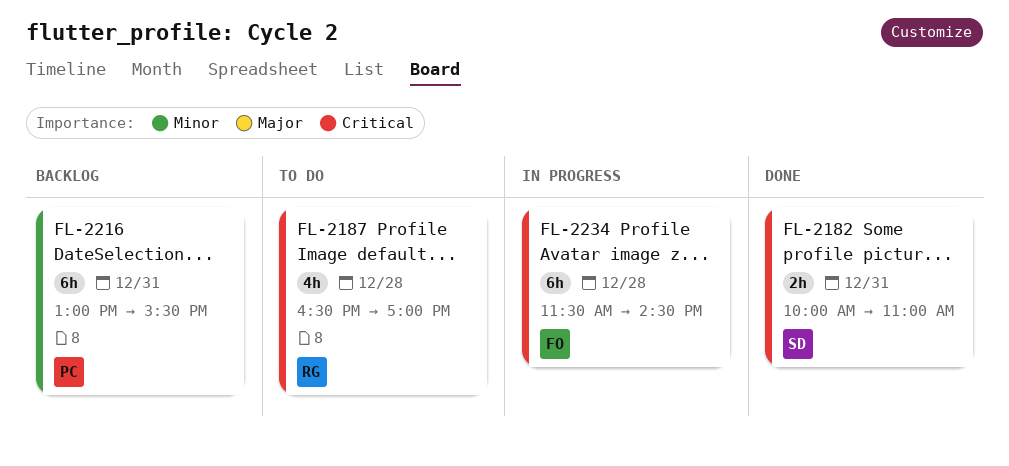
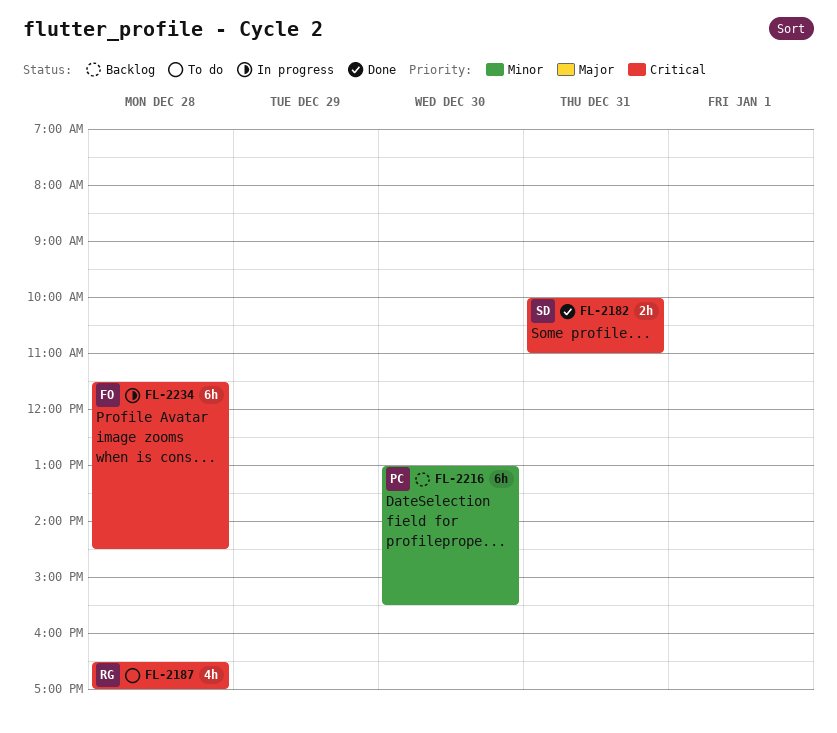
FL-2216, day: Dec 31 -> Dec 30

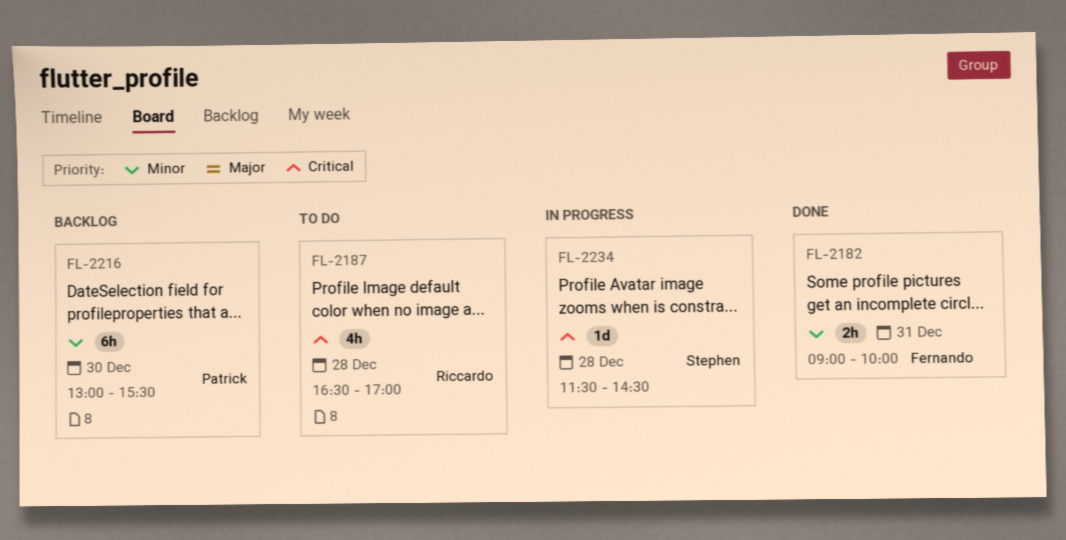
FL-2182, owner: Stephen -> Fernando
FL-2182, priority: Critical -> Minor
FL-2182, begins: 10:00 -> 09:00
FL-2182, ends: 11:00 -> 10:00
FL-2234, owner: Fernando -> Stephen
FL-2234, estimate: 6h -> 1d

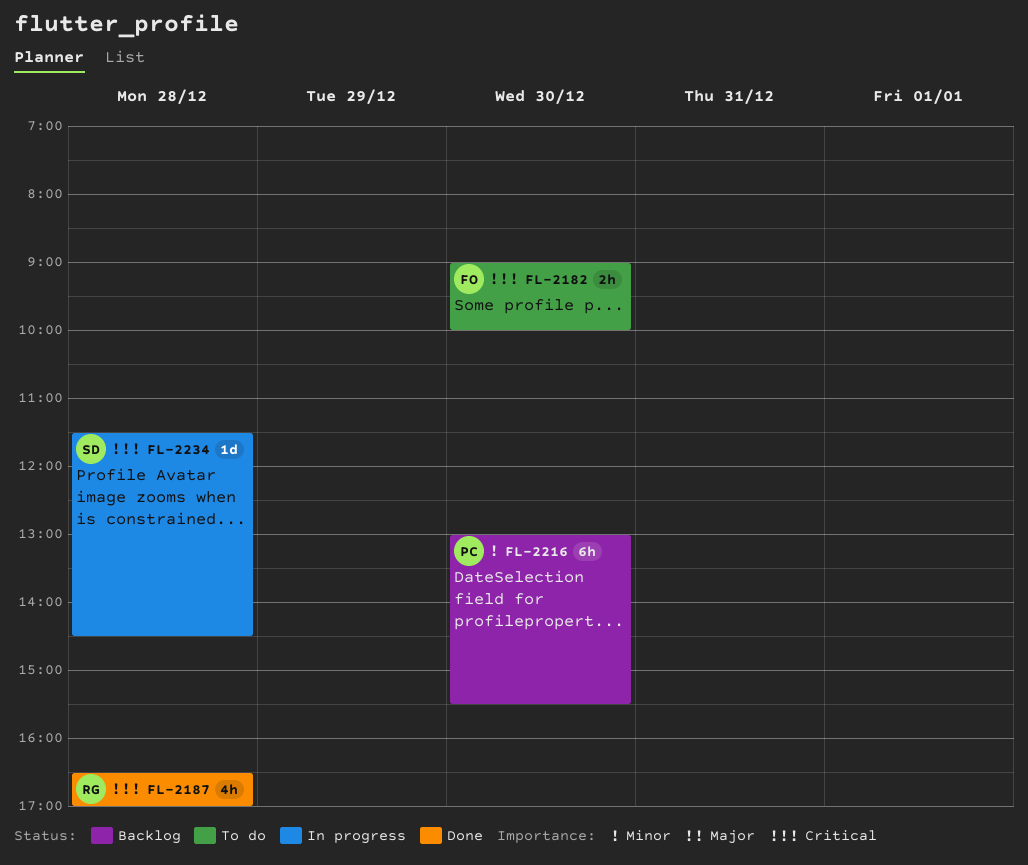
FL-2182, status: Done -> To do
FL-2182, priority: Minor -> Critical
FL-2182, day: Dec 31 -> Dec 30
FL-2187, status: To do -> Done

